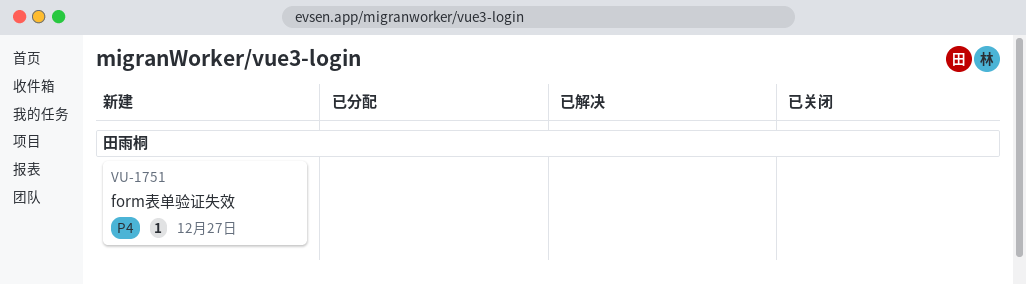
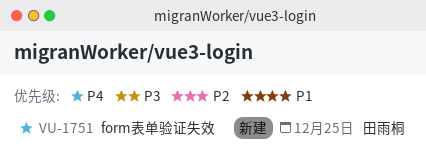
VU-1751, due: Dec 27 -> Dec 25

